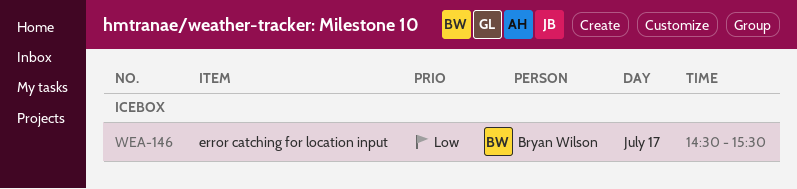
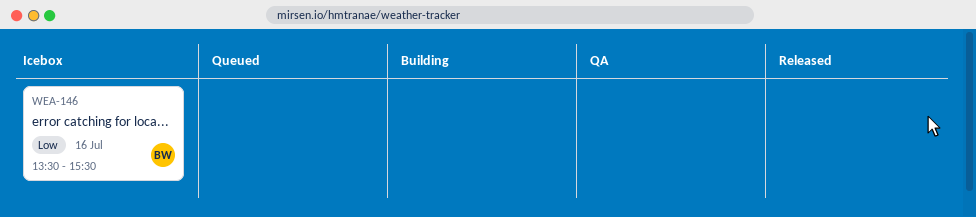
WEA-146, day: Jul 17 -> Jul 16
WEA-146, begins: 14:30 -> 13:30

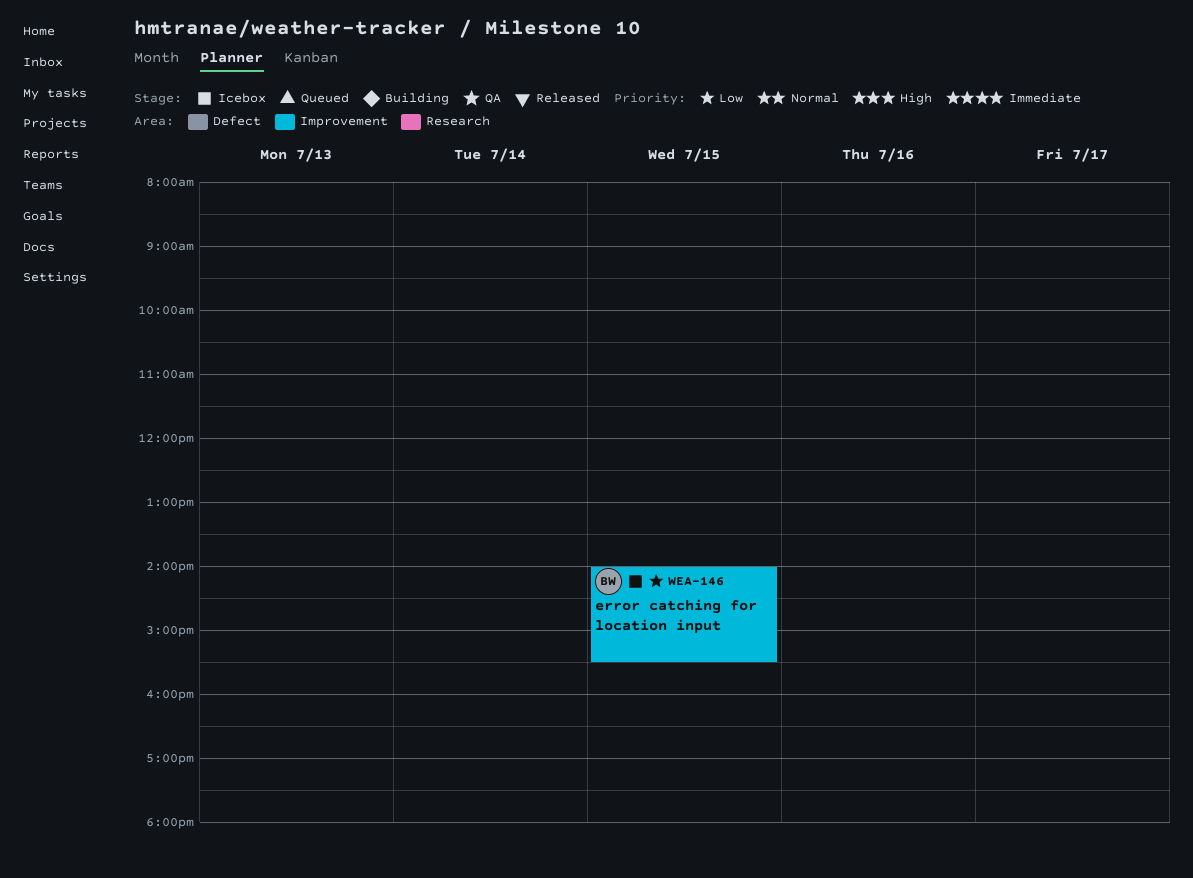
WEA-146, day: Jul 16 -> Jul 15
WEA-146, begins: 13:30 -> 14:00

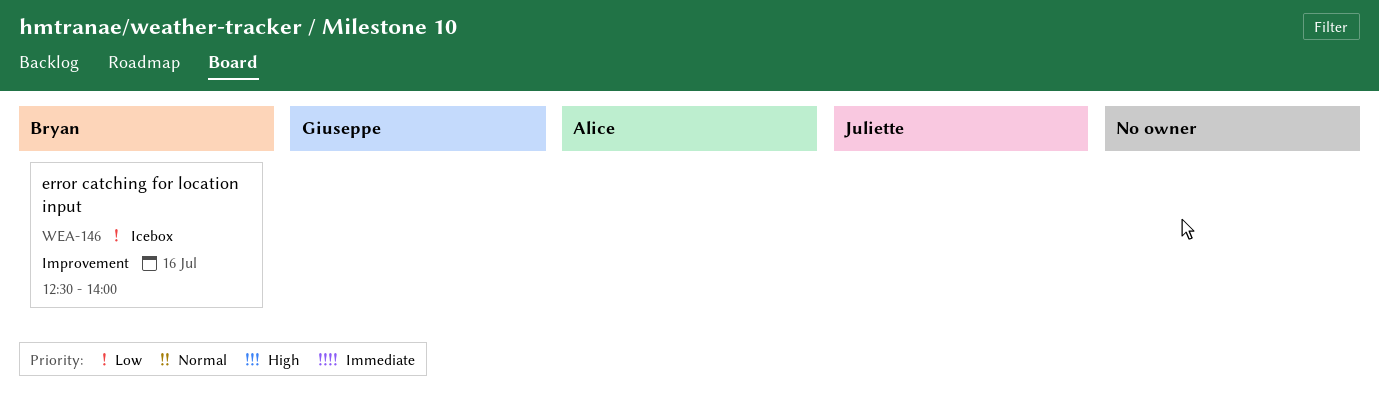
WEA-146, day: Jul 15 -> Jul 16
WEA-146, begins: 14:00 -> 12:30
WEA-146, ends: 15:30 -> 14:00

